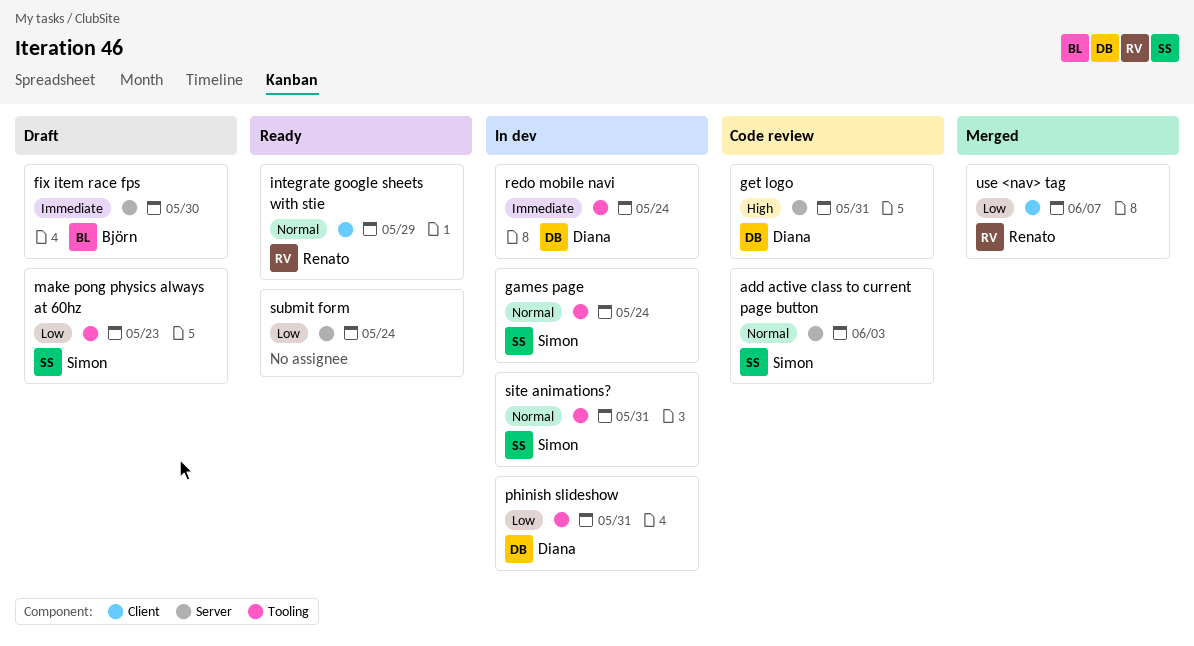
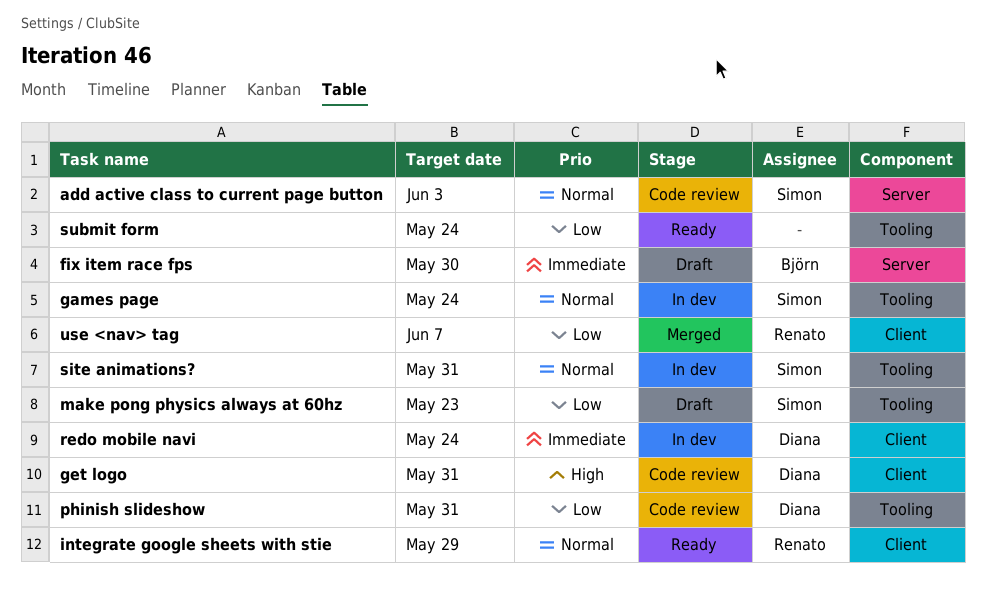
get logo, label: Server -> Client
phinish slideshow, status: In dev -> Code review
redo mobile navi, label: Tooling -> Client
submit form, label: Server -> Tooling

